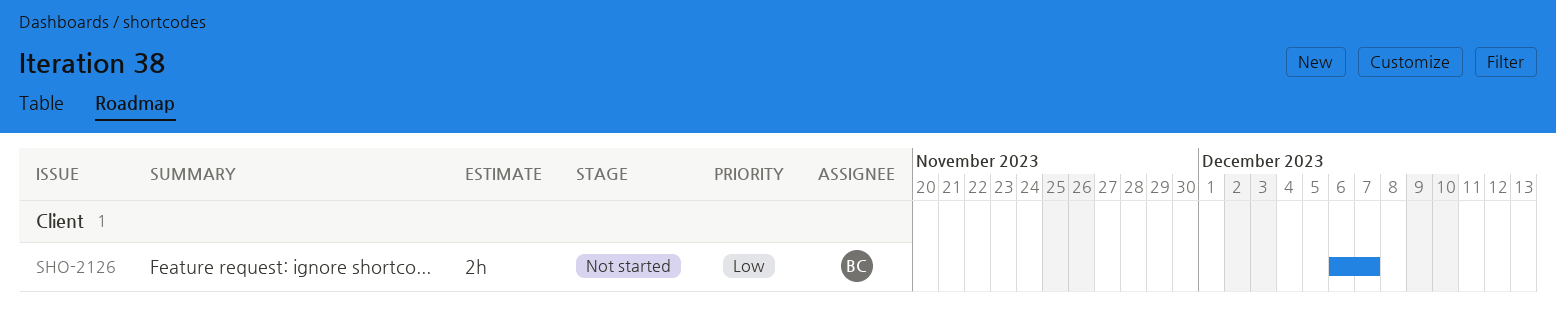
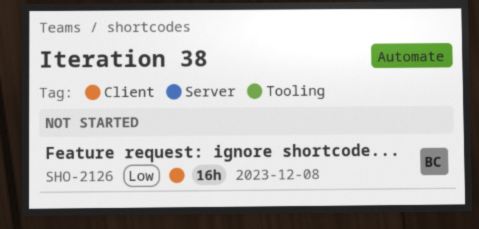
SHO-2126, estimate: 2h -> 16h
SHO-2126, due: Dec 7 -> Dec 8

